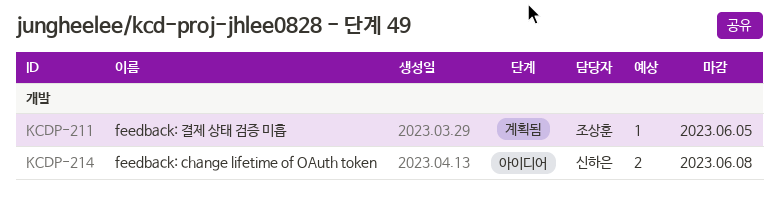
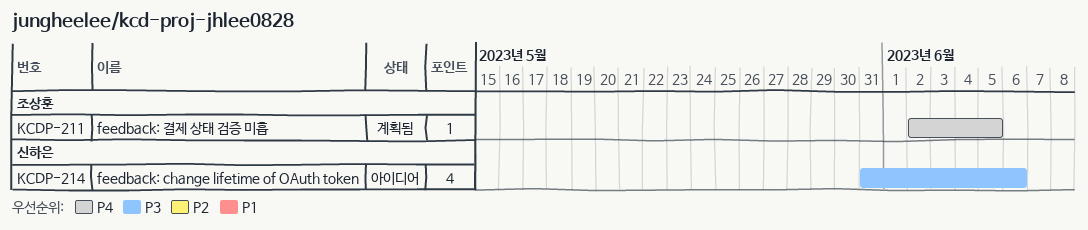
KCDP-214, estimate: 2 -> 4
KCDP-214, due: Jun 8 -> Jun 6

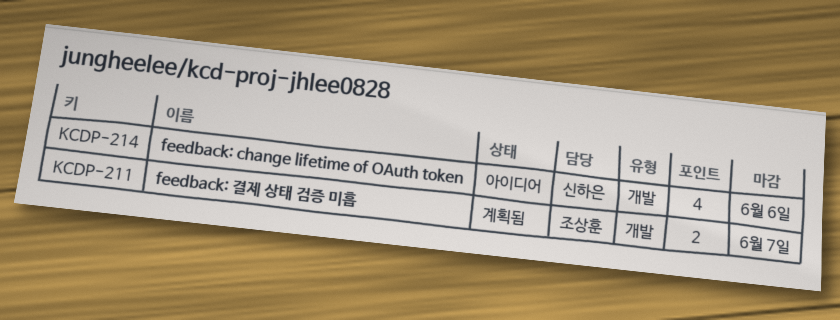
KCDP-211, estimate: 1 -> 2
KCDP-211, due: Jun 5 -> Jun 7

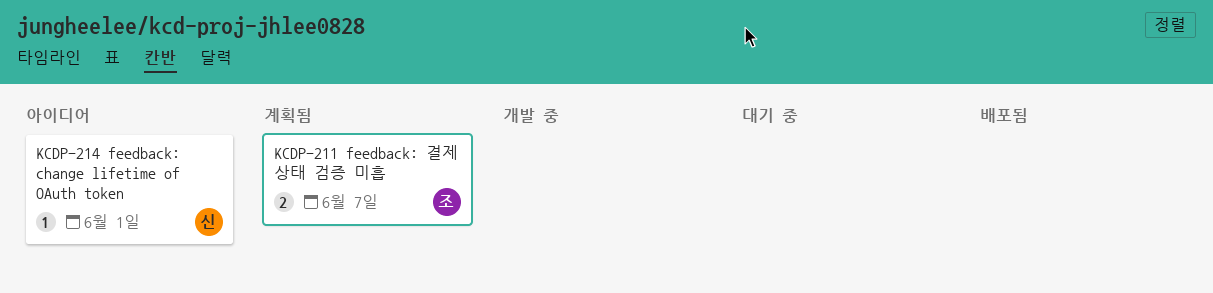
KCDP-214, estimate: 4 -> 1
KCDP-214, due: Jun 6 -> Jun 1

